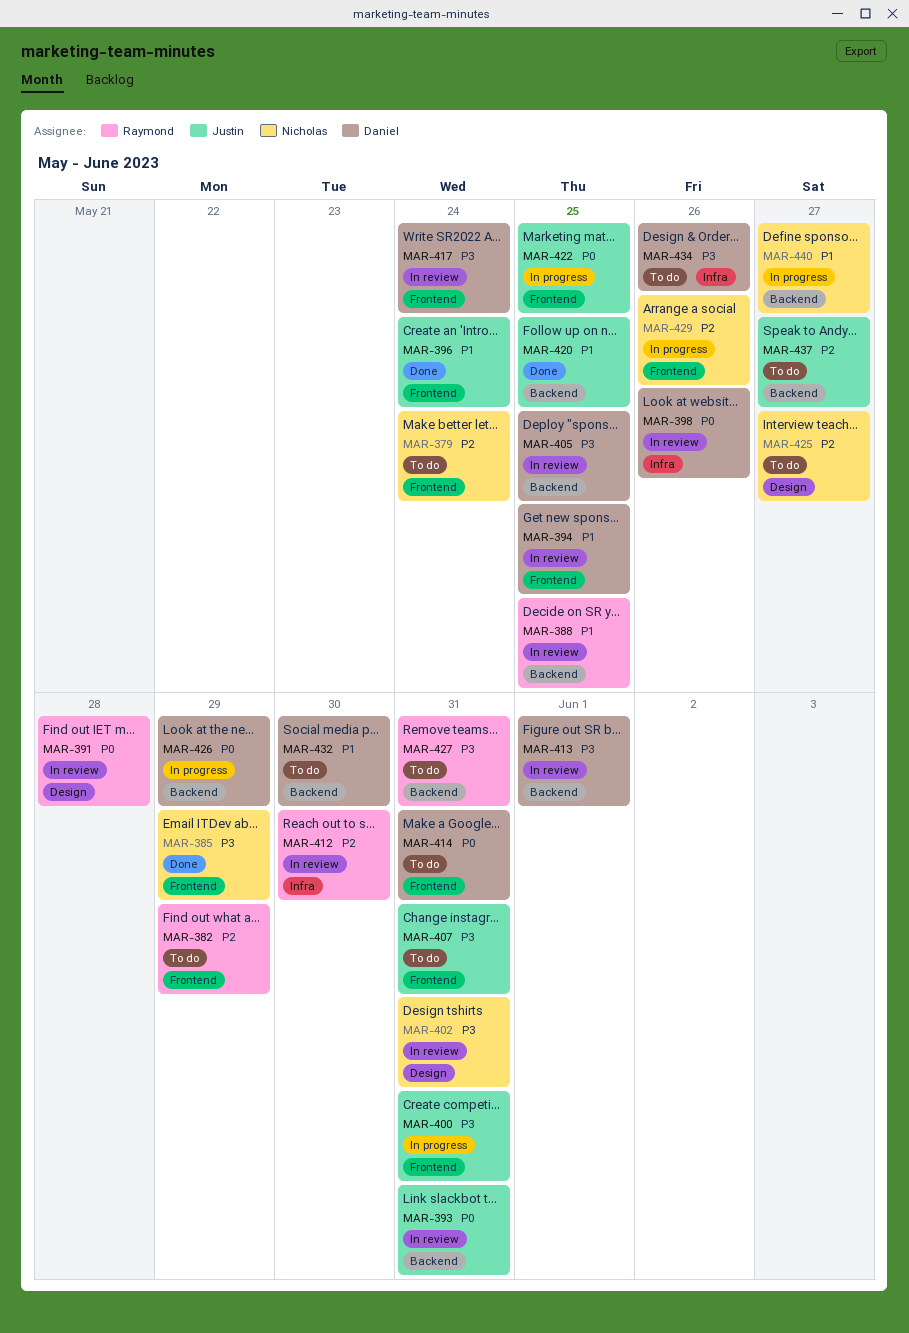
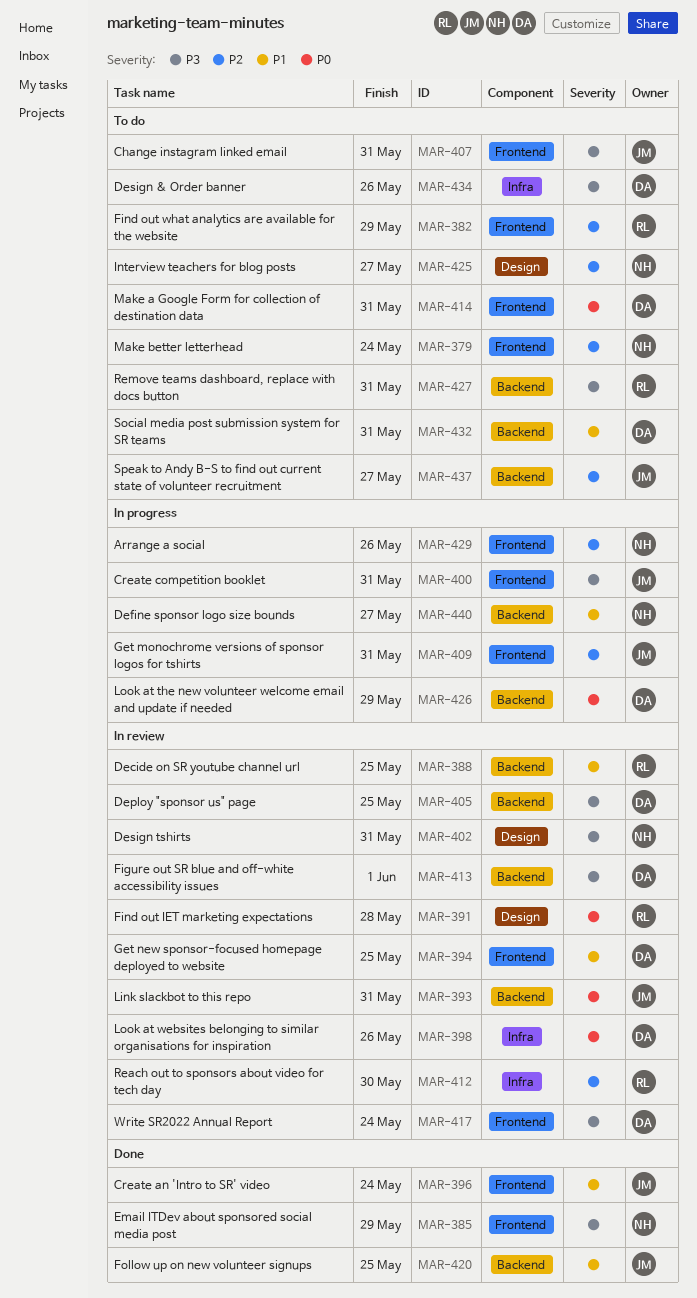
MAR-409: none -> present
MAR-422: present -> none
MAR-432, due: May 30 -> May 31

